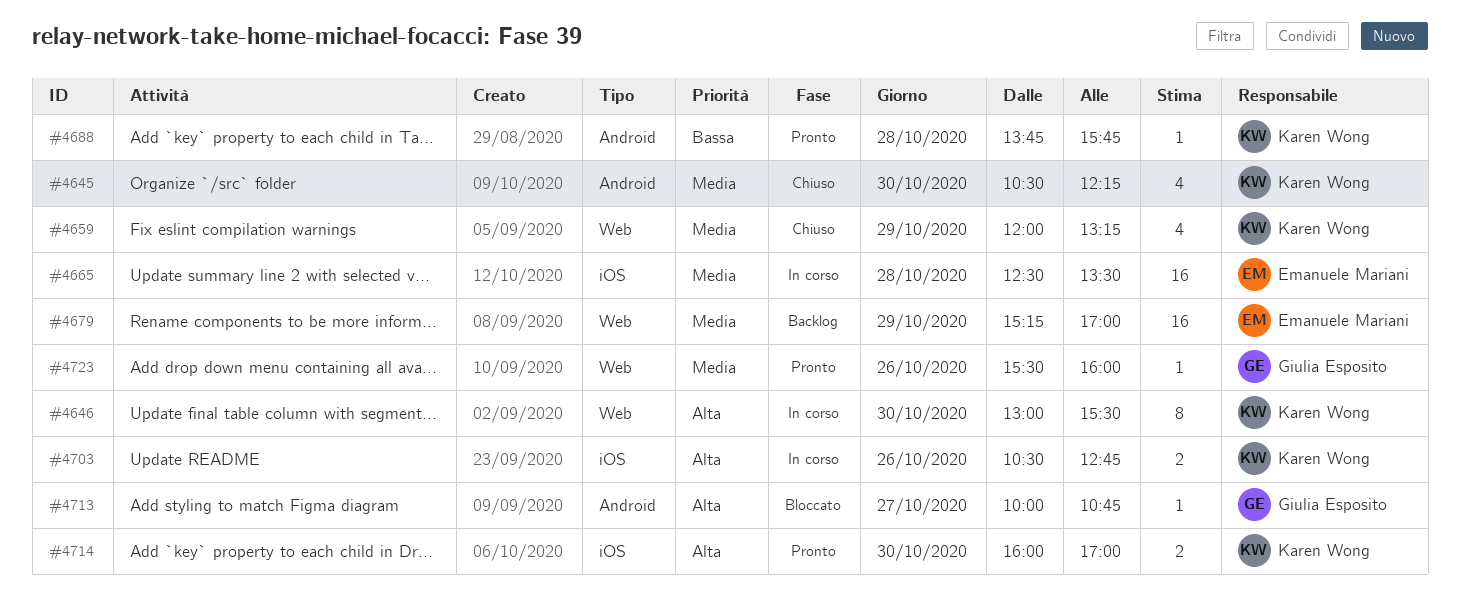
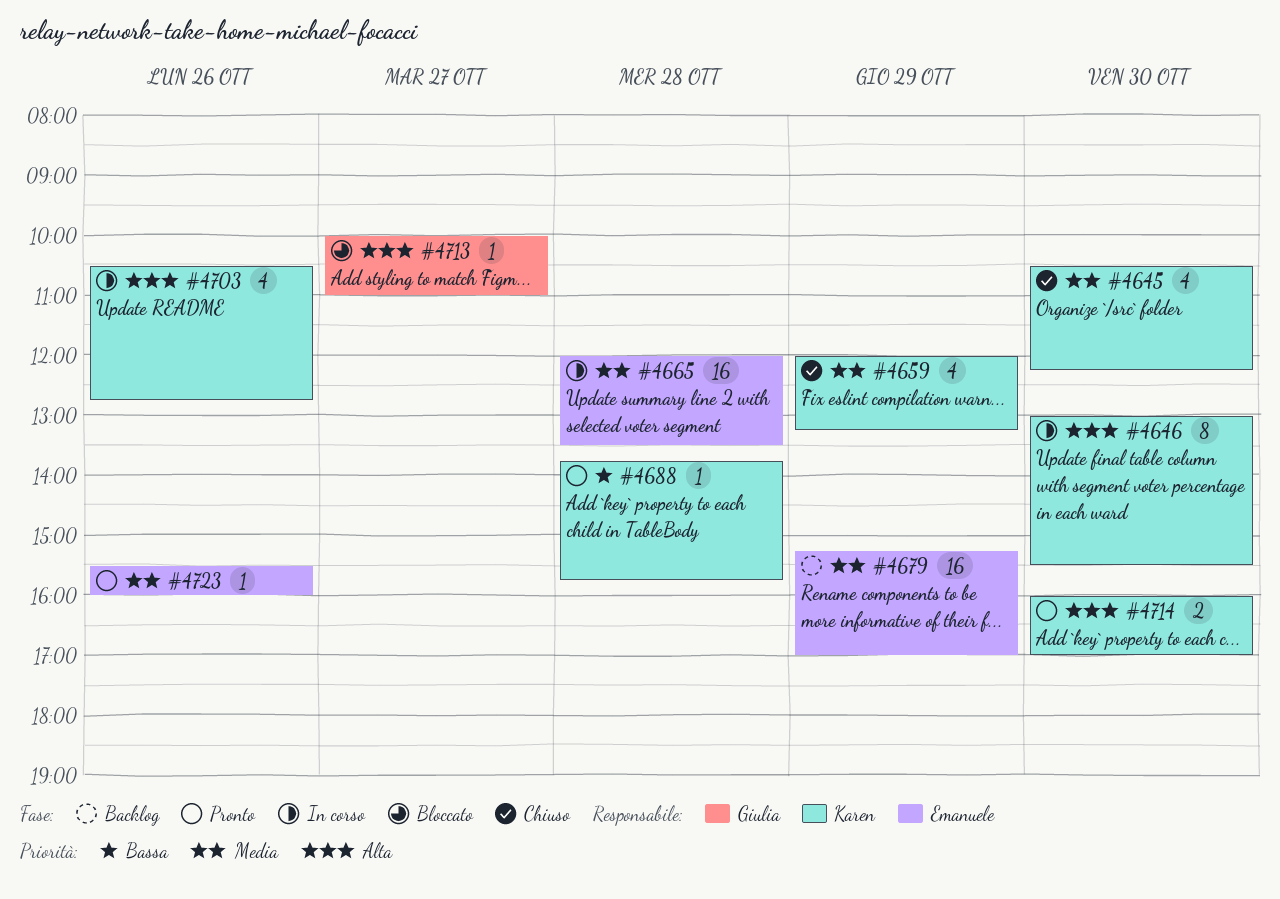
#4665, begins: 12:30 -> 12:00
#4703, estimate: 2 -> 4
#4713, ends: 10:45 -> 11:00
#4723, owner: Giulia Esposito -> Emanuele Mariani

